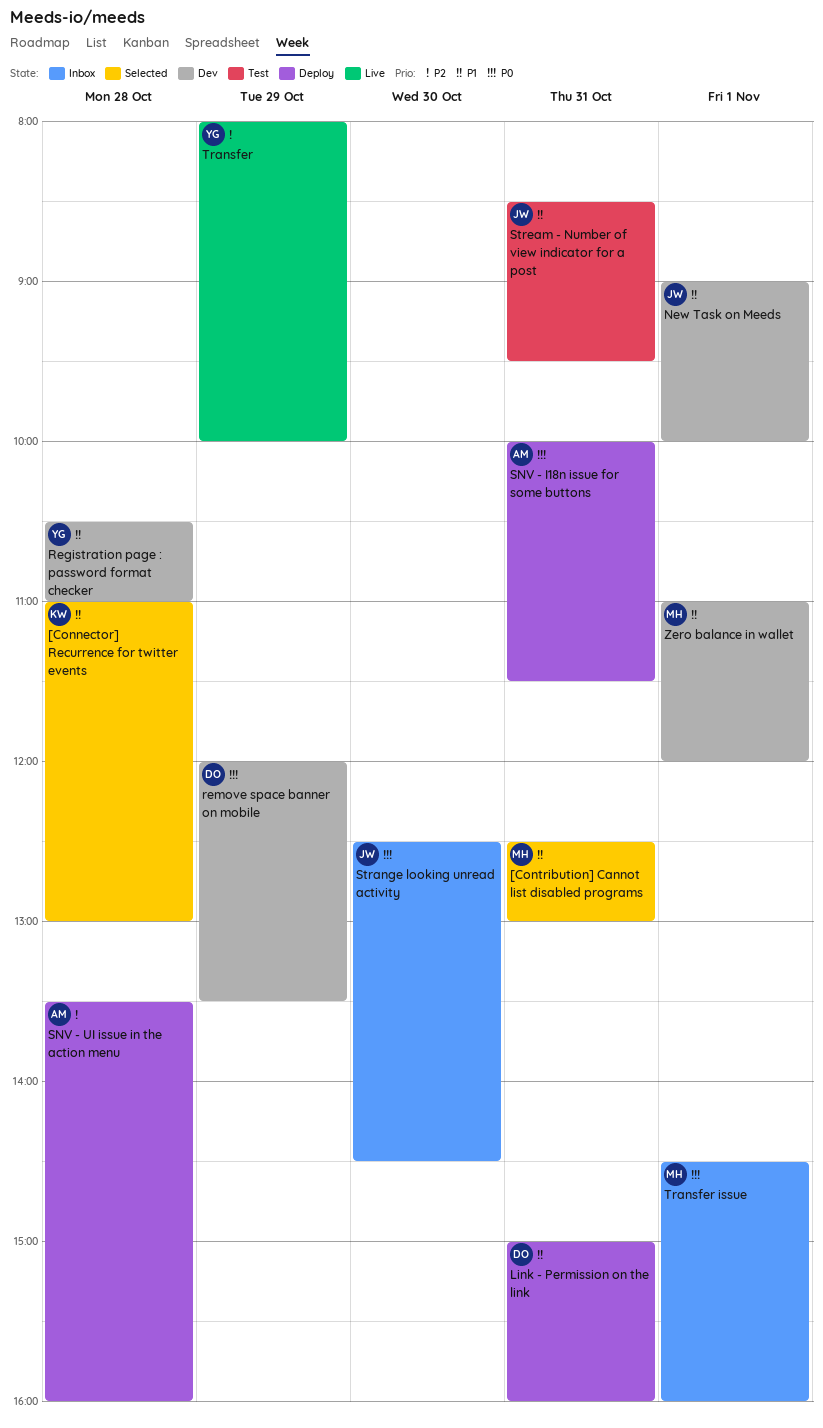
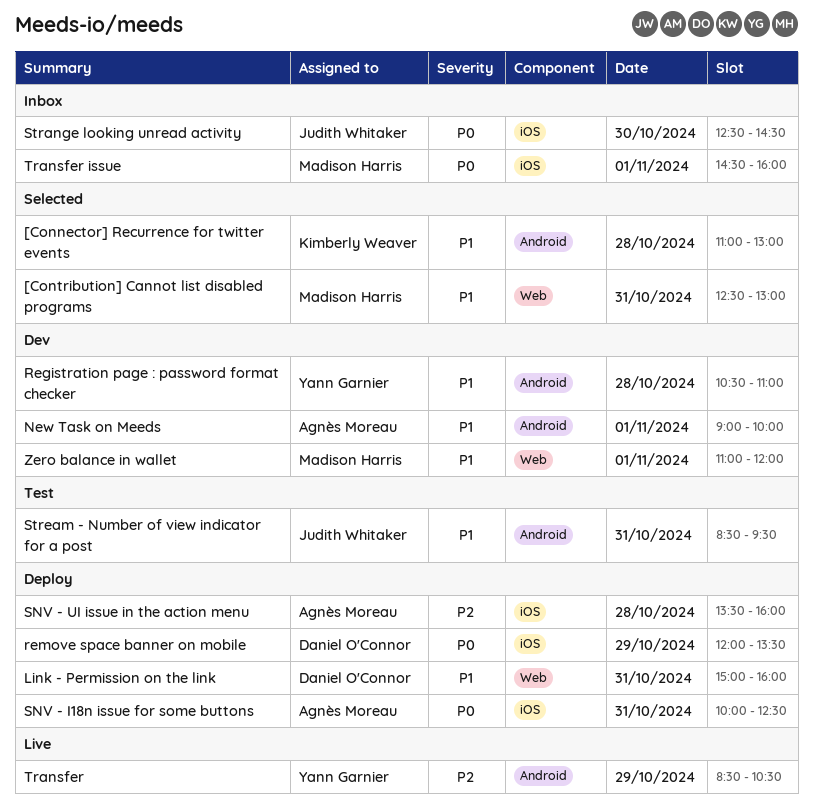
New Task on Meeds, owner: Judith Whitaker -> Agnès Moreau
remove space banner on mobile, status: Dev -> Deploy
SNV - I18n issue for some buttons, ends: 11:30 -> 12:30
Transfer, begins: 08:00 -> 08:30
Transfer, ends: 10:00 -> 10:30

